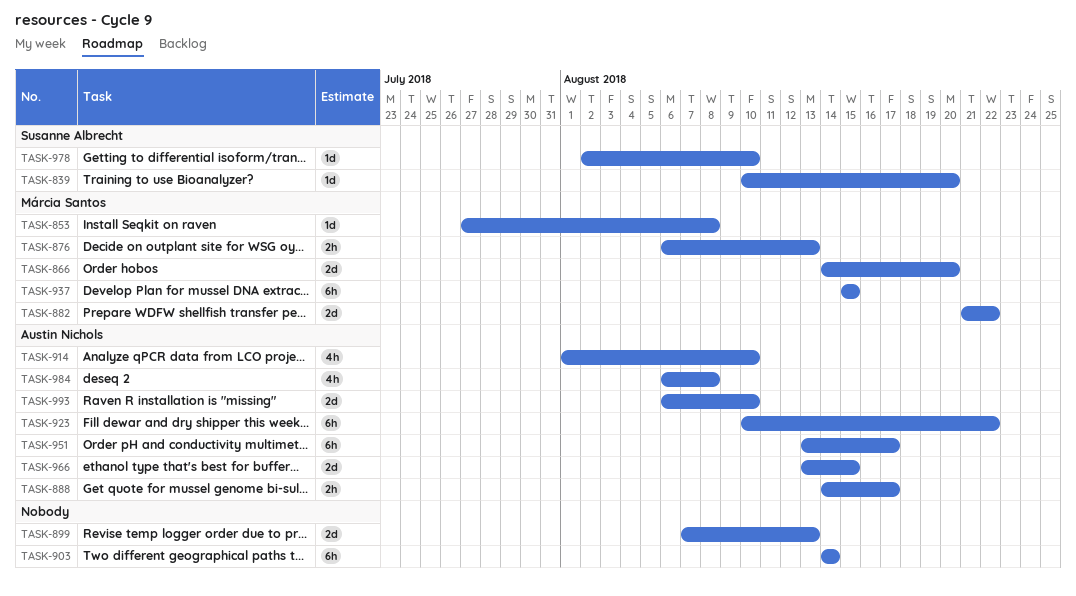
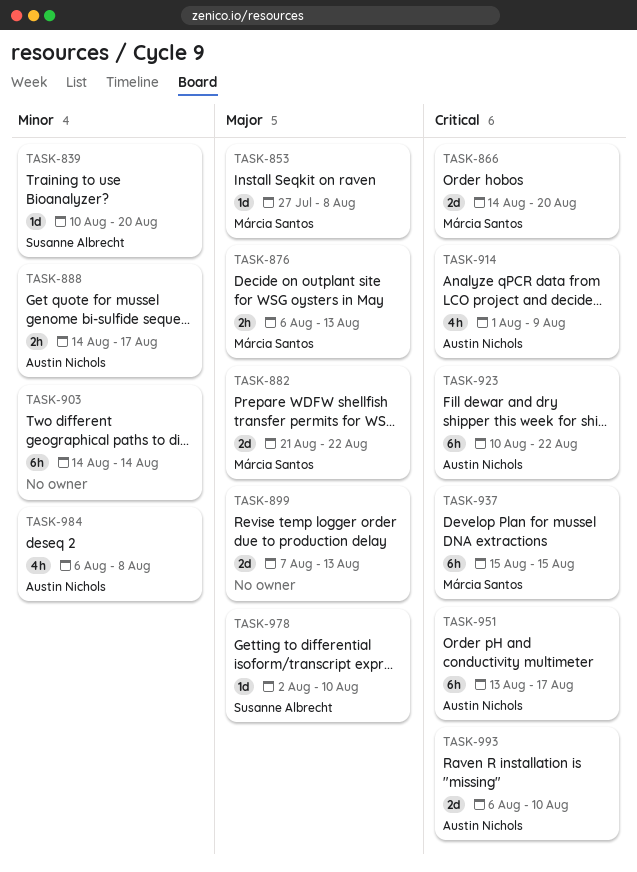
TASK-914, due: Aug 10 -> Aug 9
TASK-966: present -> none

